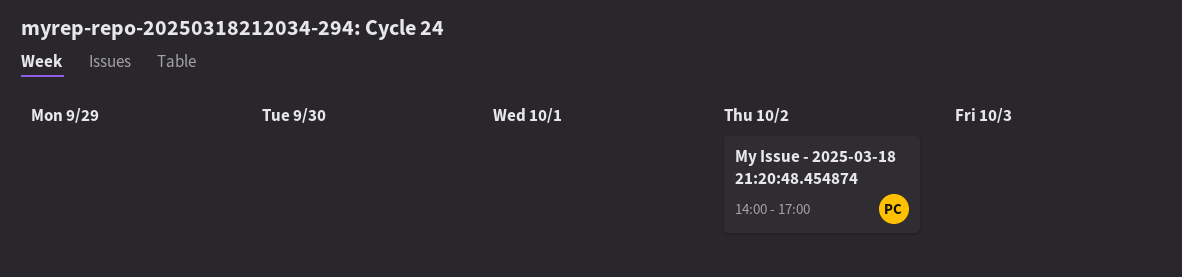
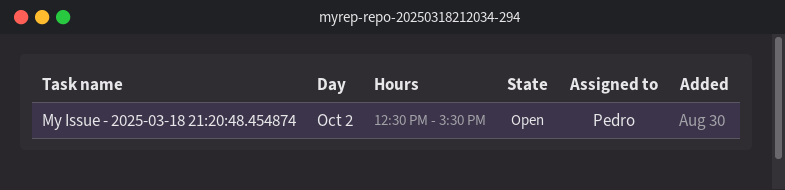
My Issue - 2025-03-18 21:20:48.454874, begins: 14:00 -> 12:30
My Issue - 2025-03-18 21:20:48.454874, ends: 17:00 -> 15:30

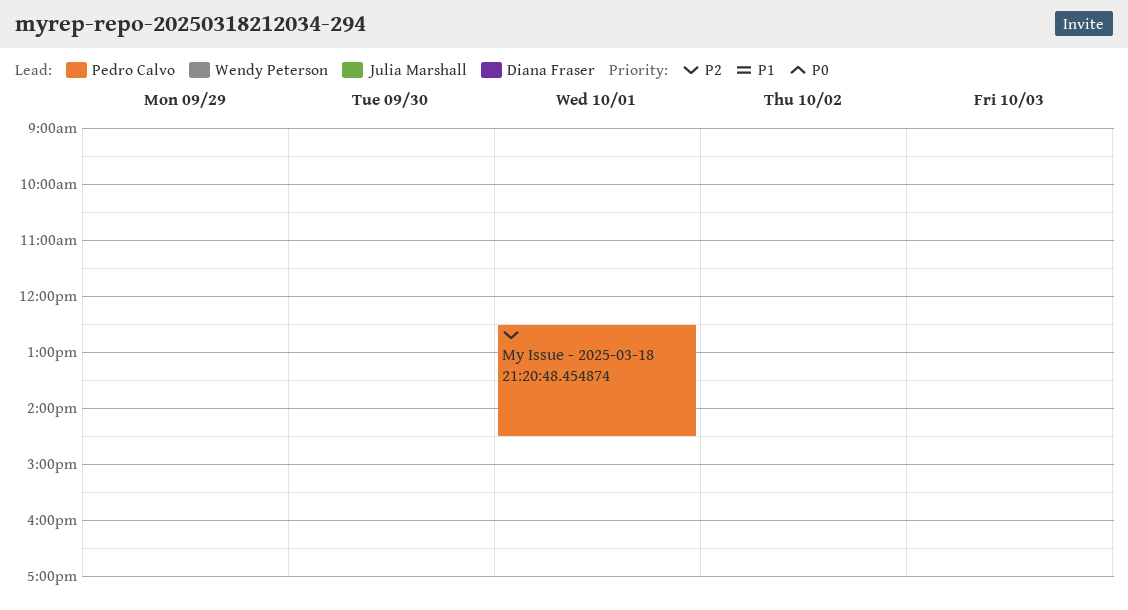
My Issue - 2025-03-18 21:20:48.454874, day: Oct 2 -> Oct 1
My Issue - 2025-03-18 21:20:48.454874, ends: 15:30 -> 14:30

